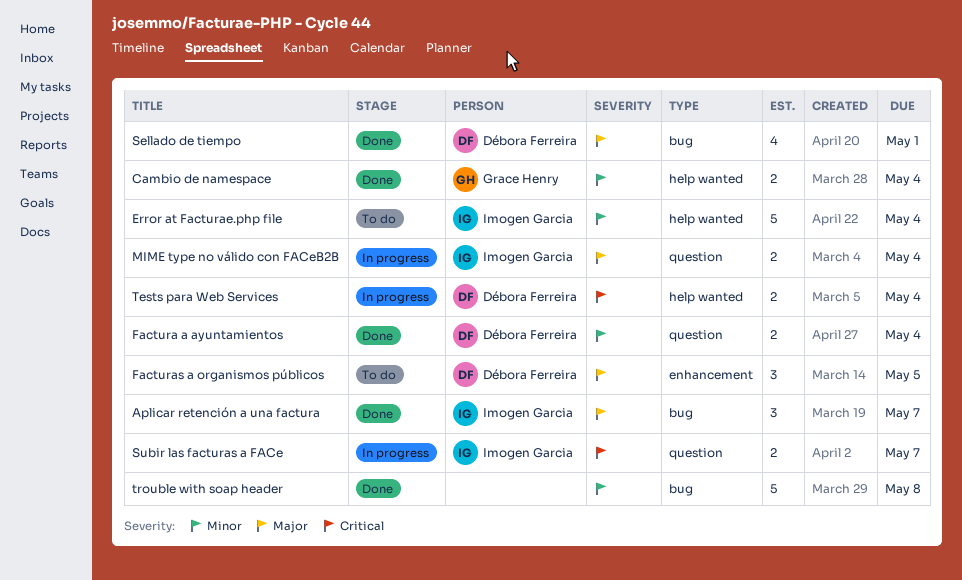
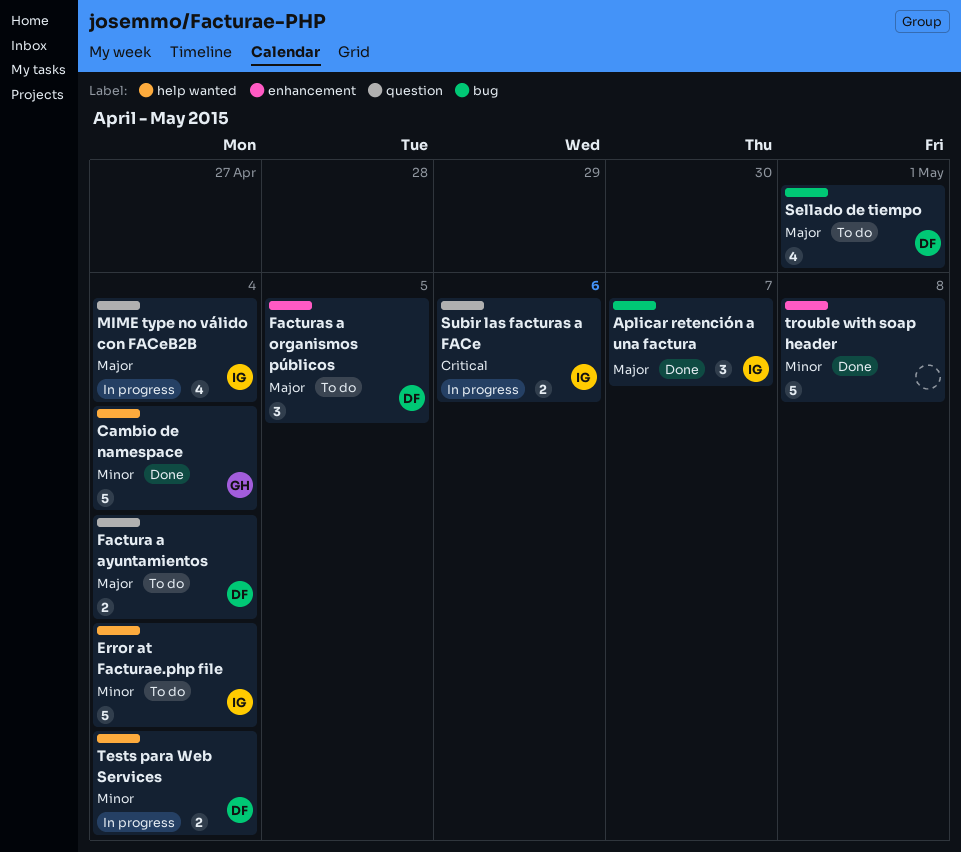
Cambio de namespace, estimate: 2 -> 5
Factura a ayuntamientos, status: Done -> To do
Factura a ayuntamientos, priority: Minor -> Major
MIME type no válido con FACeB2B, estimate: 2 -> 4
Sellado de tiempo, status: Done -> To do
Subir las facturas a FACe, due: May 7 -> May 6
Tests para Web Services, priority: Critical -> Minor
trouble with soap header, label: bug -> enhancement

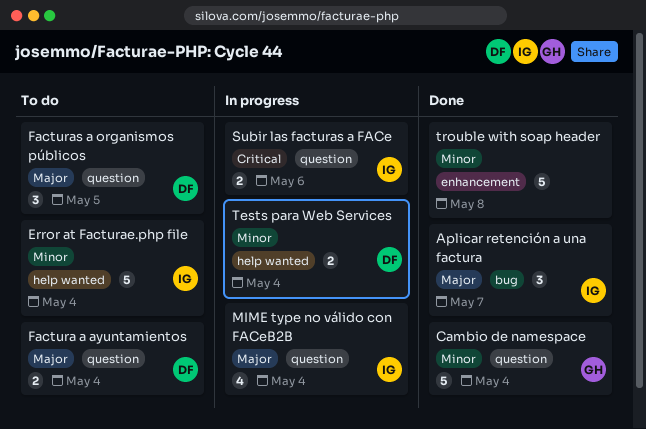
Cambio de namespace, label: help wanted -> question
Facturas a organismos públicos, label: enhancement -> question
Sellado de tiempo: present -> none

